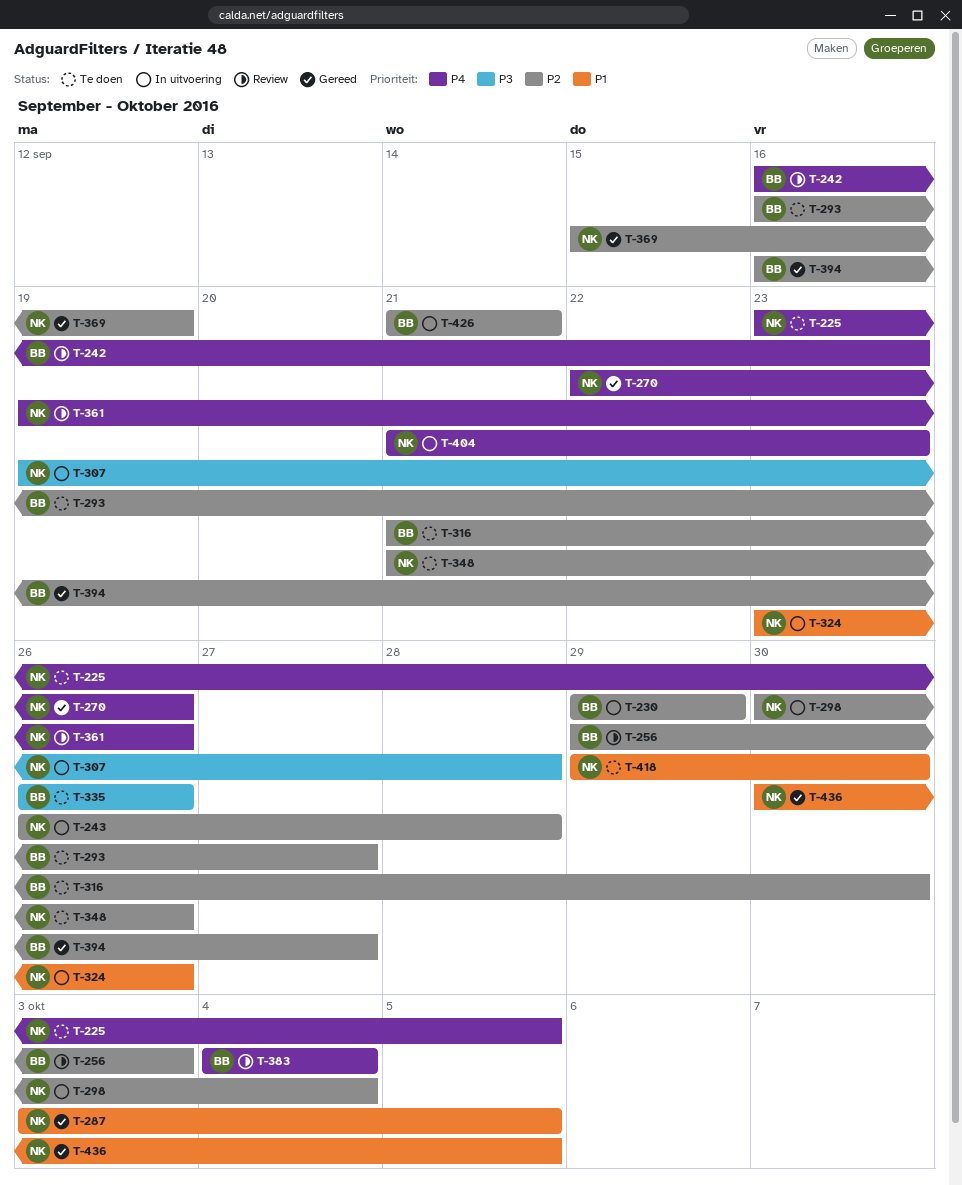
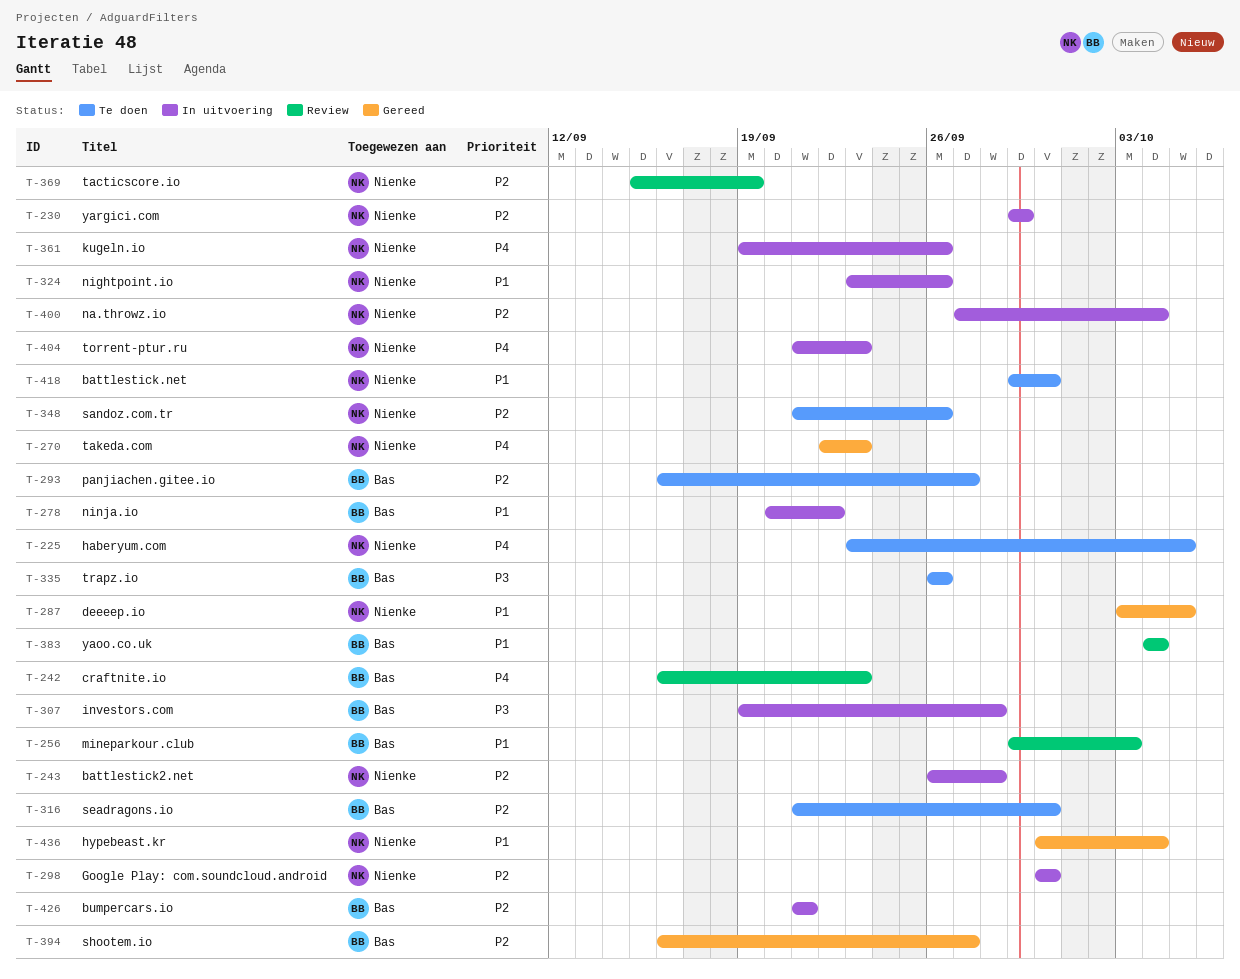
T-230, owner: Bas -> Nienke
T-256, priority: P2 -> P1
T-270, due: Sep 26 -> Sep 23
T-278: none -> present
T-298, due: Oct 4 -> Sep 30
T-307, owner: Nienke -> Bas
T-361, status: Review -> In uitvoering
T-369, status: Gereed -> Review
T-383, priority: P4 -> P1
T-400: none -> present
T-436, due: Oct 5 -> Oct 4

